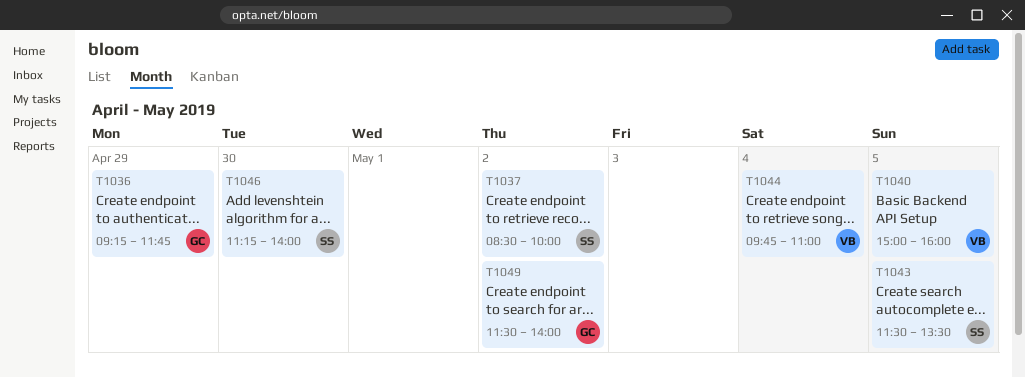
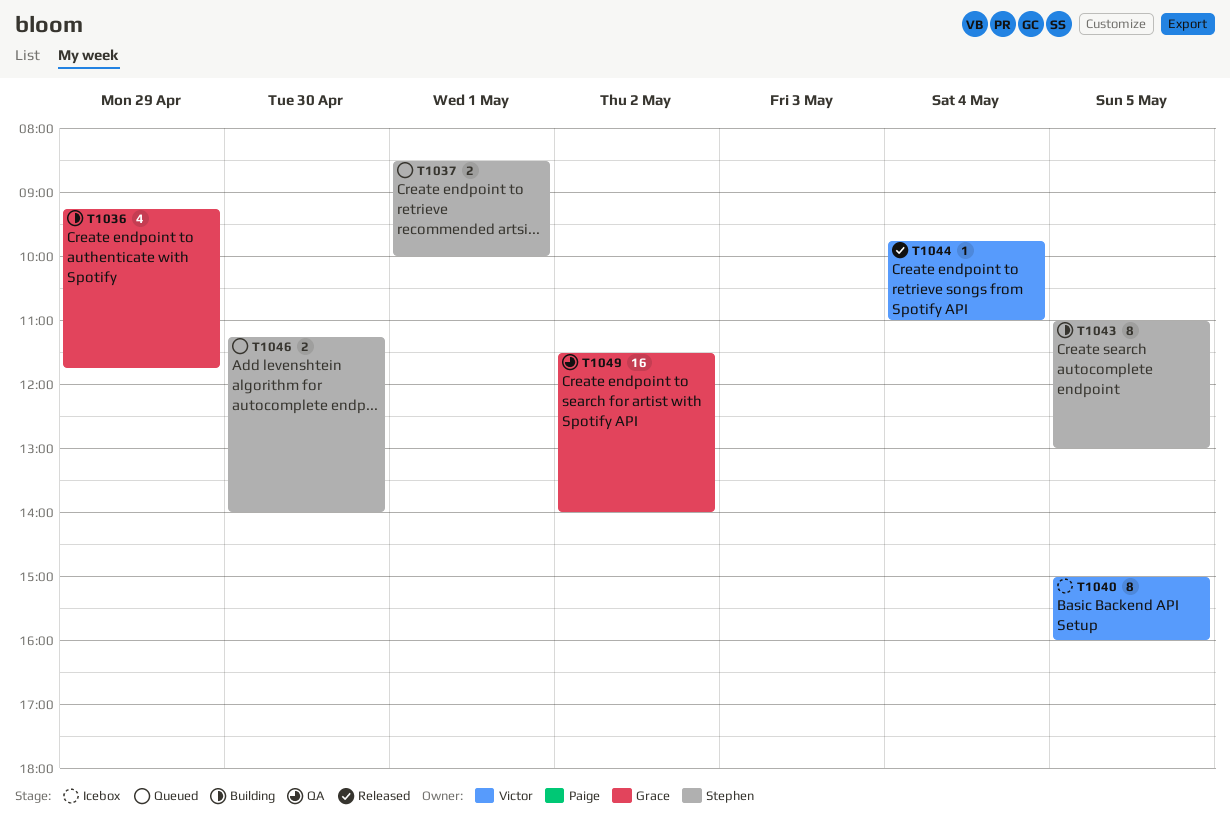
T1037, day: May 2 -> May 1
T1043, begins: 11:30 -> 11:00
T1043, ends: 13:30 -> 13:00

